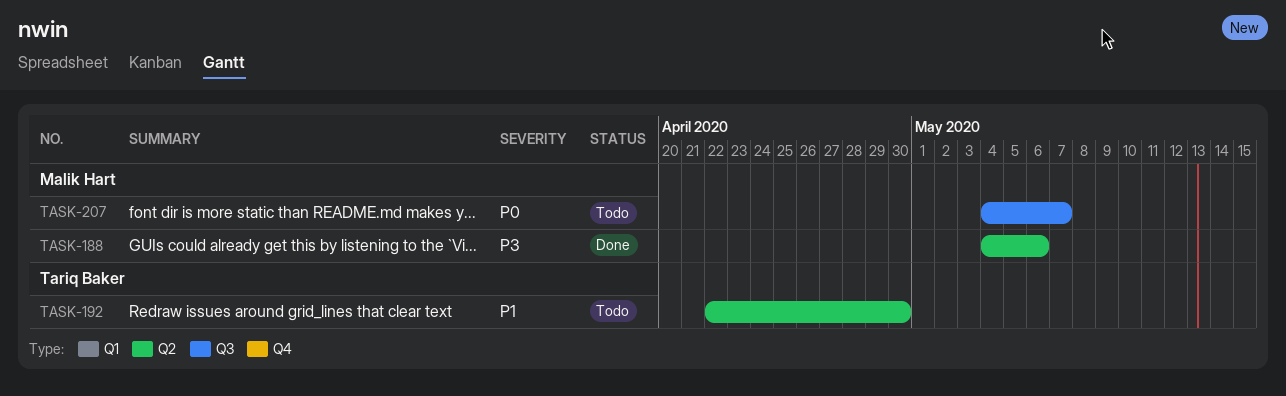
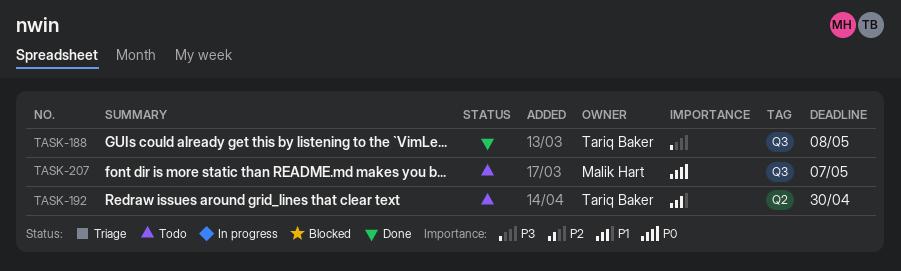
TASK-188, owner: Malik Hart -> Tariq Baker
TASK-188, label: Q2 -> Q3
TASK-188, due: May 6 -> May 8

